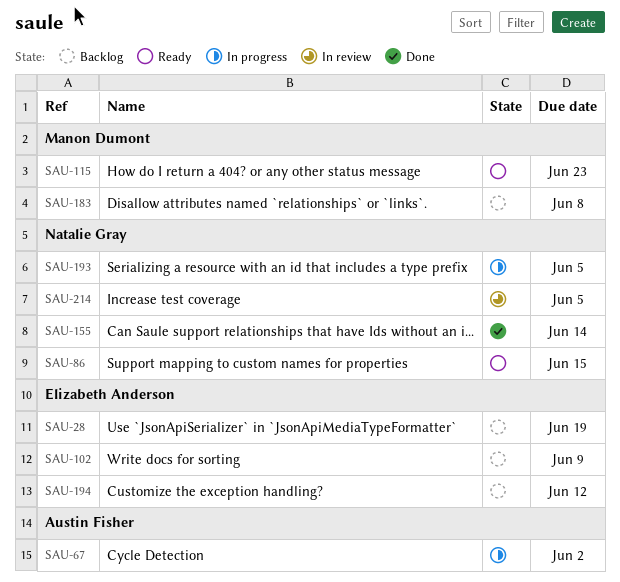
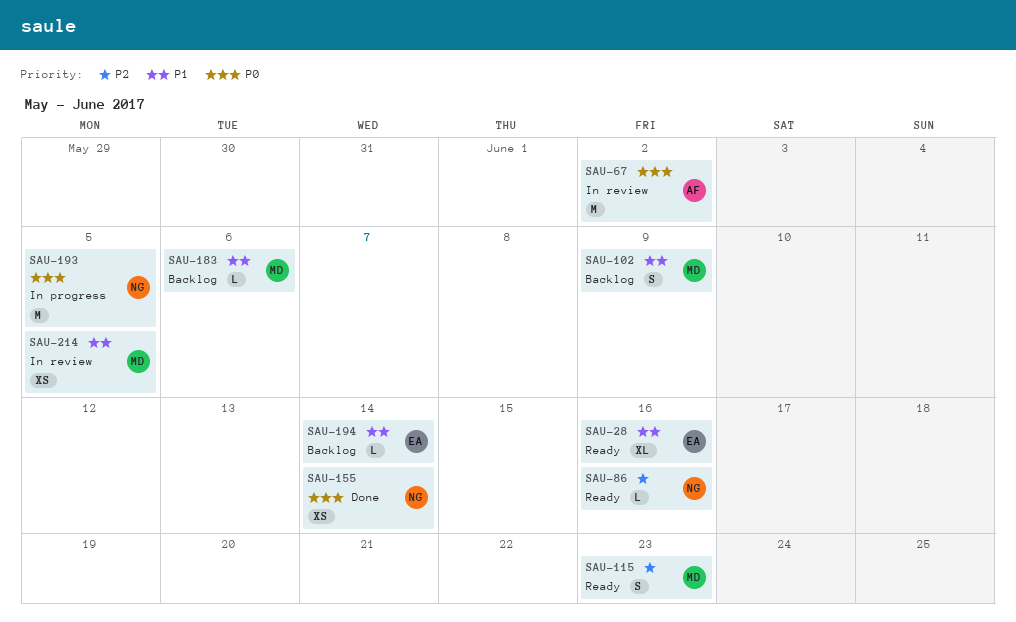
SAU-28, status: Backlog -> Ready
SAU-28, due: Jun 19 -> Jun 16
SAU-67, status: In progress -> In review
SAU-86, due: Jun 15 -> Jun 16
SAU-102, owner: Elizabeth Anderson -> Manon Dumont
SAU-183, due: Jun 8 -> Jun 6
SAU-194, due: Jun 12 -> Jun 14
SAU-214, owner: Natalie Gray -> Manon Dumont

